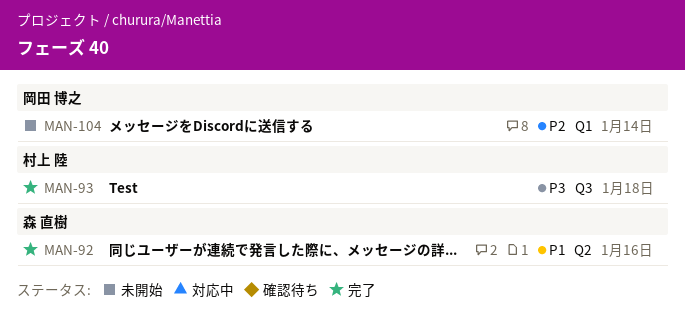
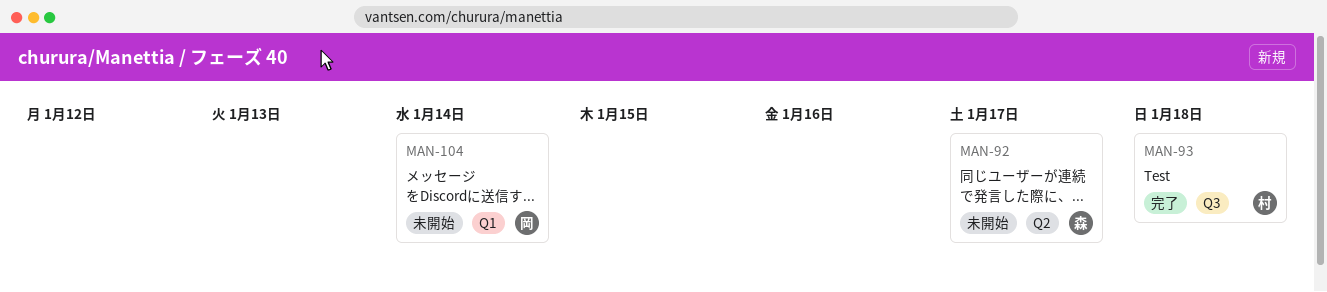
MAN-92, status: 完了 -> 未開始
MAN-92, due: Jan 16 -> Jan 17

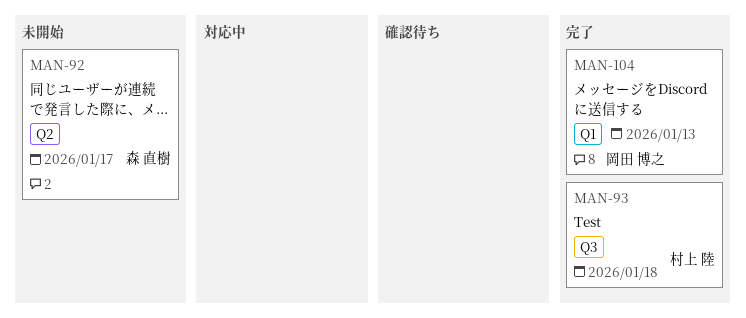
MAN-104, status: 未開始 -> 完了
MAN-104, due: Jan 14 -> Jan 13

